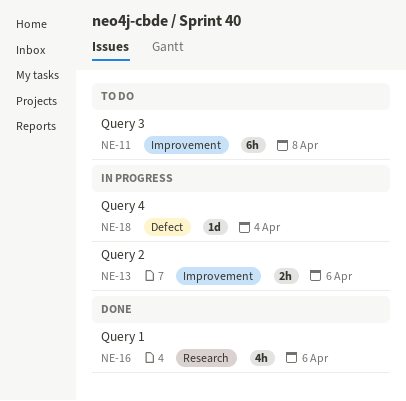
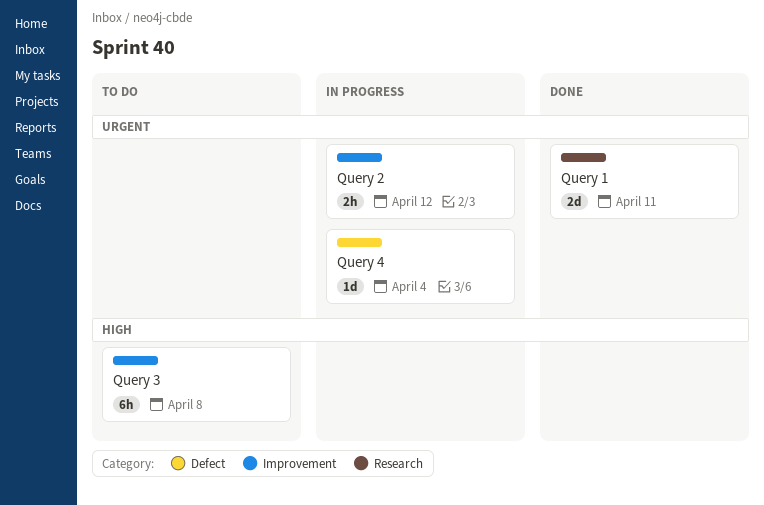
Query 1, estimate: 4h -> 2d
Query 1, due: Apr 6 -> Apr 11
Query 2, due: Apr 6 -> Apr 12

